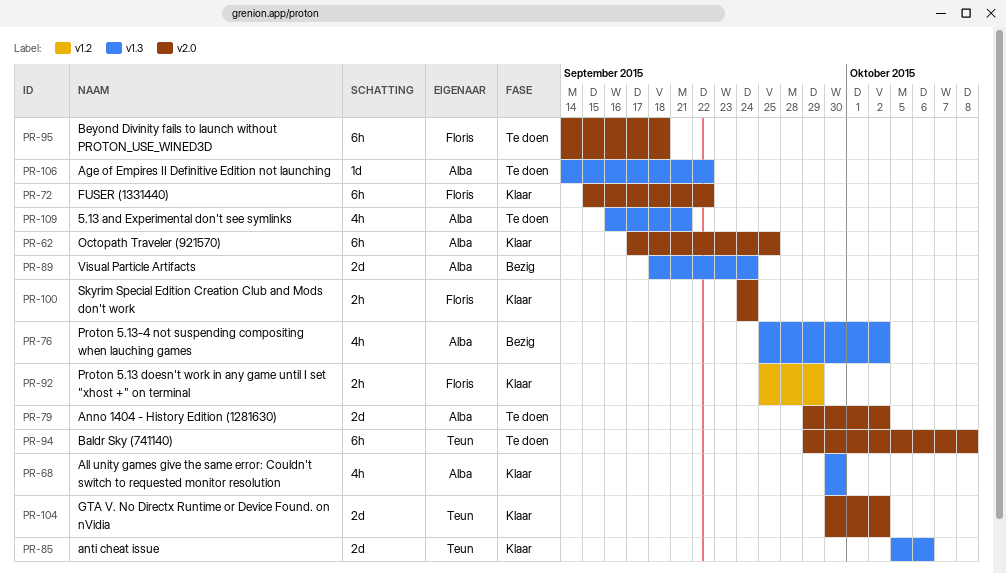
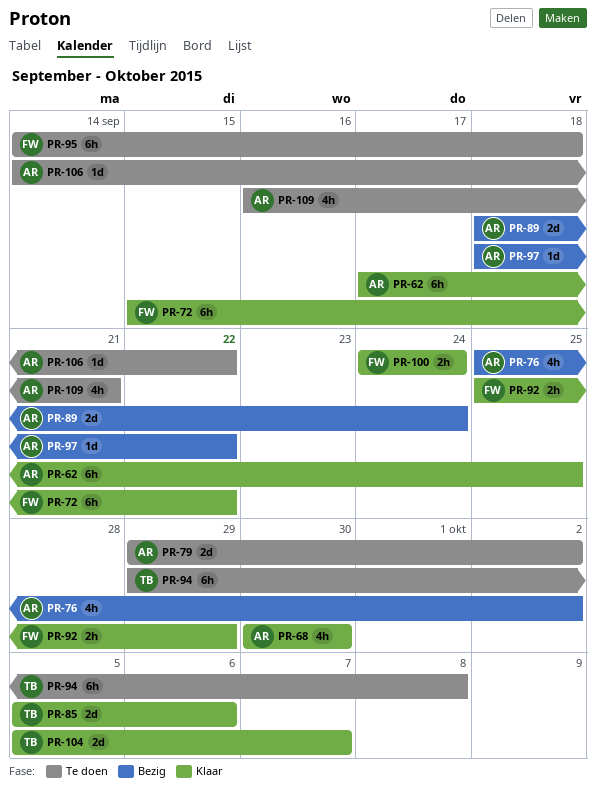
PR-97: none -> present
PR-104, start: Sep 30 -> Oct 5
PR-104, due: Oct 2 -> Oct 7

